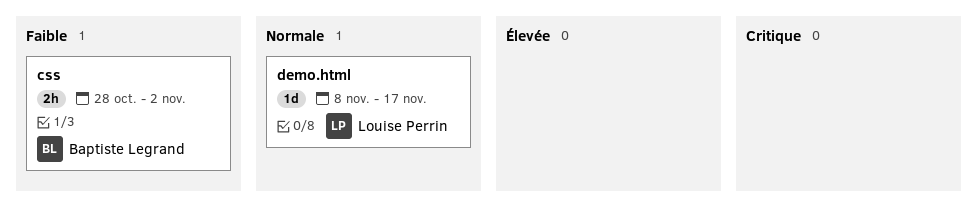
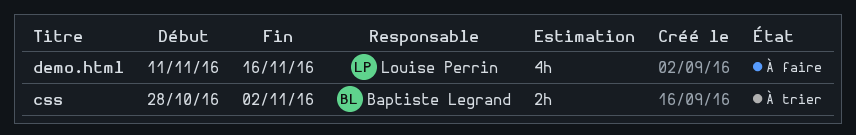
demo.html, estimate: 1d -> 4h
demo.html, start: Nov 8 -> Nov 11
demo.html, due: Nov 17 -> Nov 16

